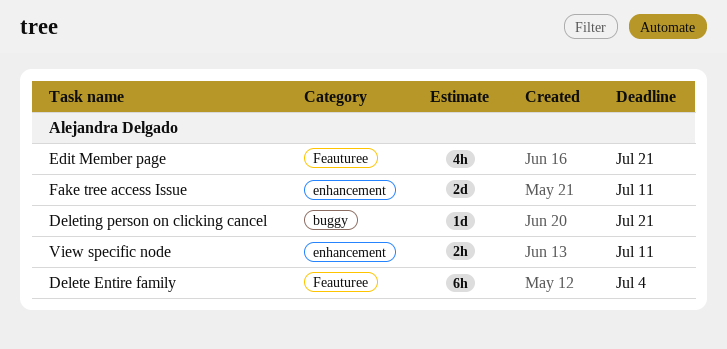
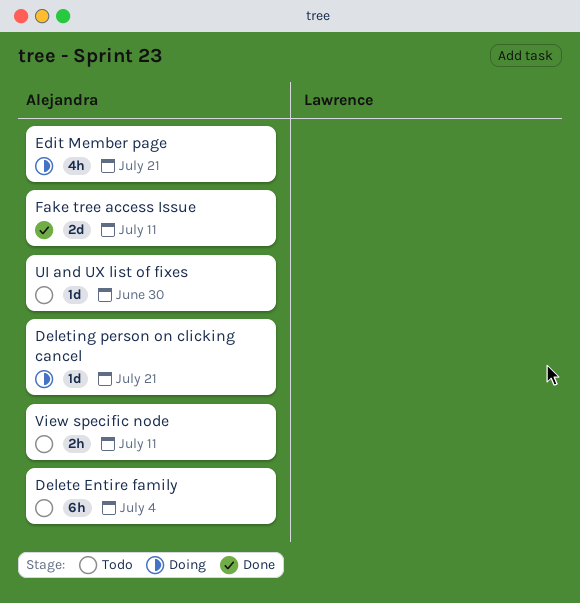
UI and UX list of fixes: none -> present

